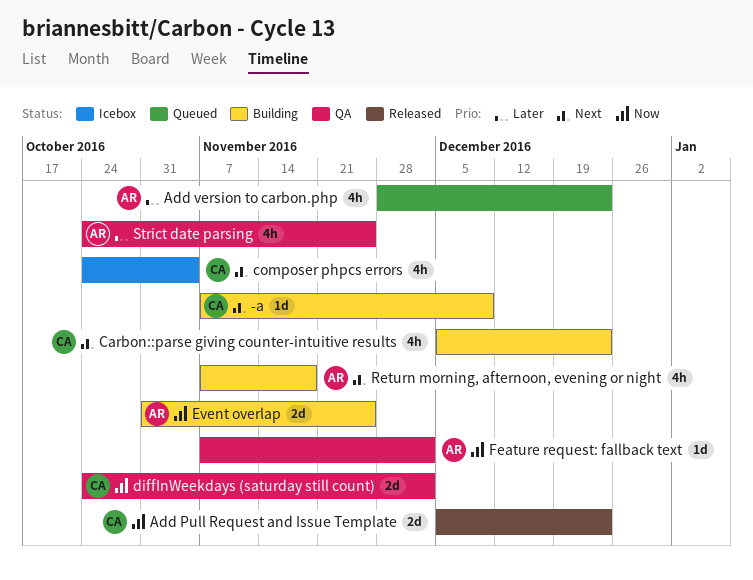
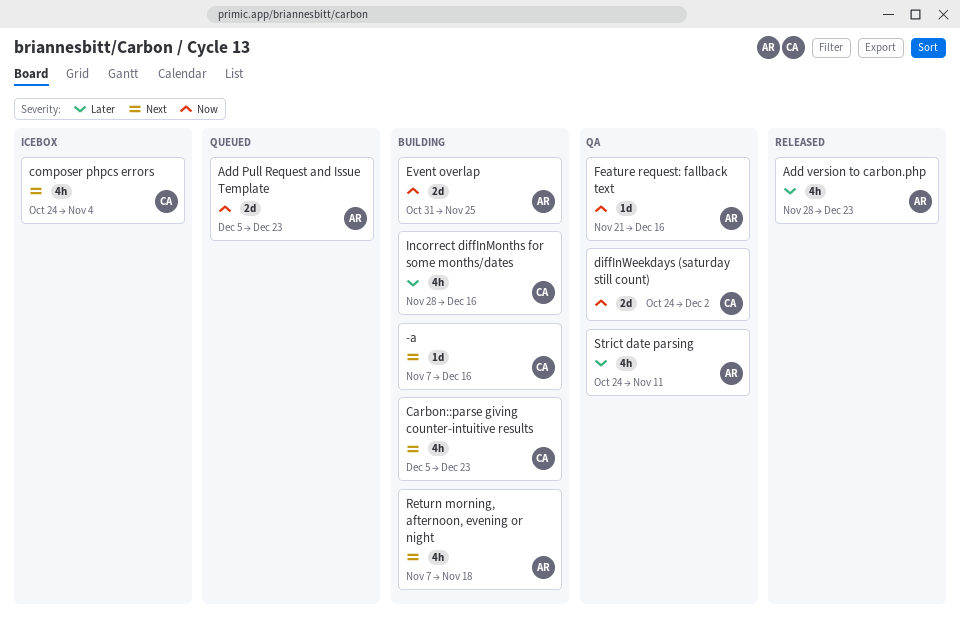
-a, due: Dec 9 -> Dec 16
Add Pull Request and Issue Template, status: Released -> Queued
Add Pull Request and Issue Template, owner: CA -> AR
Add version to carbon.php, status: Queued -> Released
Feature request: fallback text, start: Nov 7 -> Nov 21
Feature request: fallback text, due: Dec 2 -> Dec 16
Incorrect diffInMonths for some months/dates: none -> present
Strict date parsing, due: Nov 25 -> Nov 11

